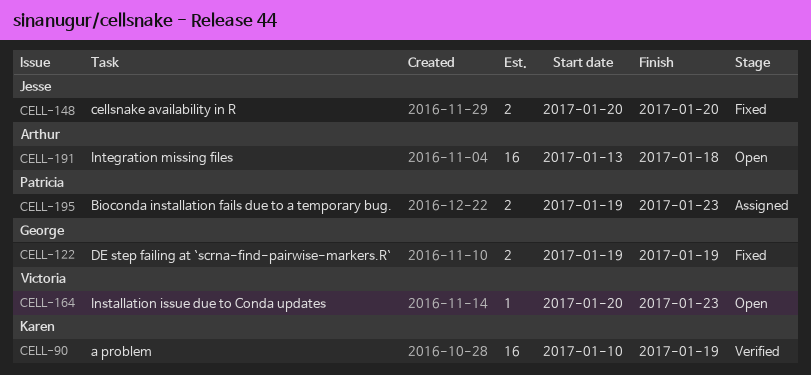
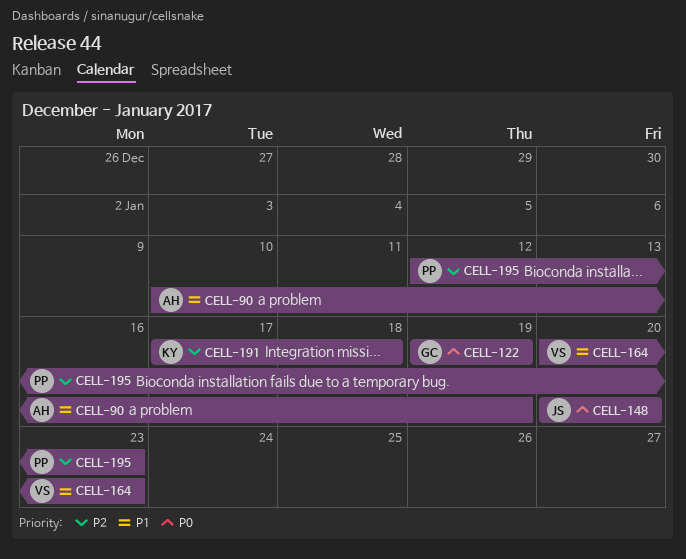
CELL-90, owner: Karen -> Arthur
CELL-191, owner: Arthur -> Karen
CELL-191, start: Jan 13 -> Jan 17
CELL-195, start: Jan 19 -> Jan 12

